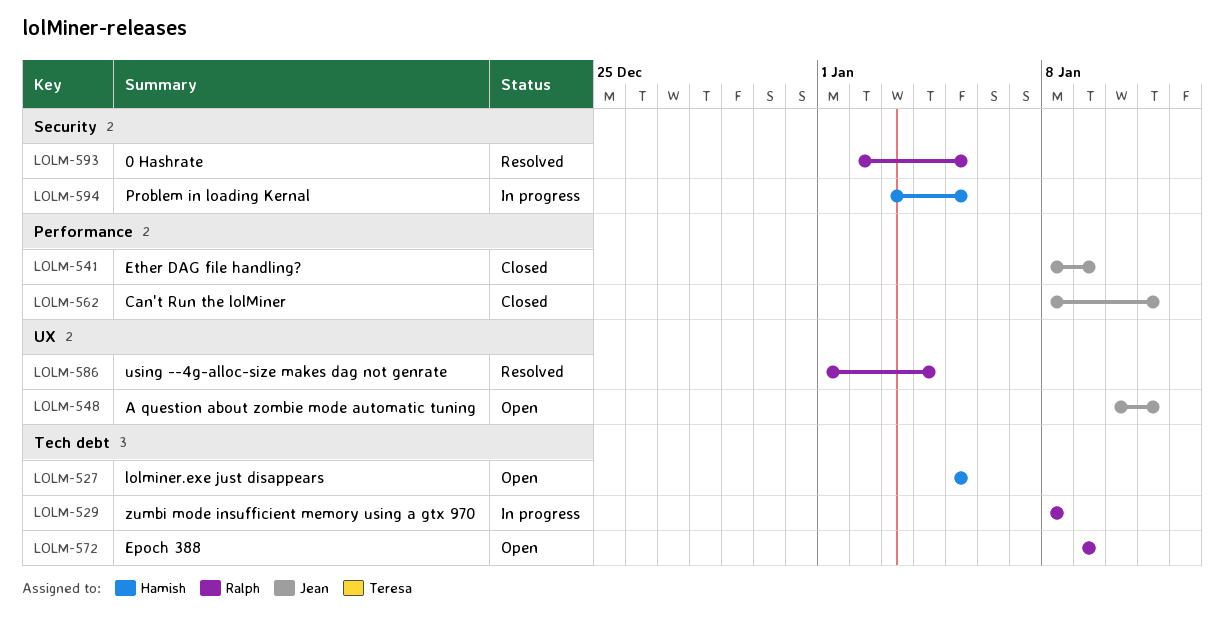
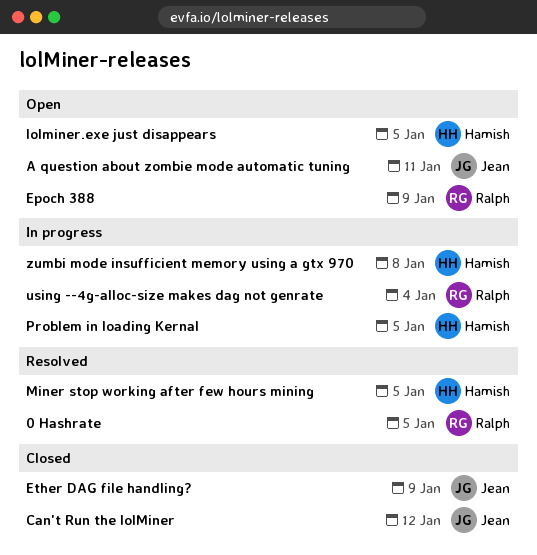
Can't Run the lolMiner, due: Jan 11 -> Jan 12
Miner stop working after few hours mining: none -> present
using --4g-alloc-size makes dag not genrate, status: Resolved -> In progress
zumbi mode insufficient memory using a gtx 970, owner: Ralph -> Hamish

